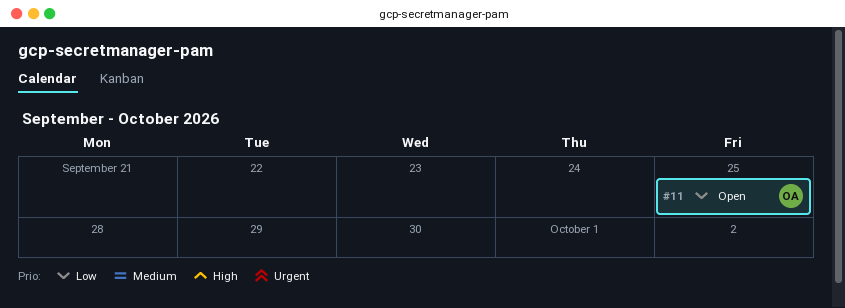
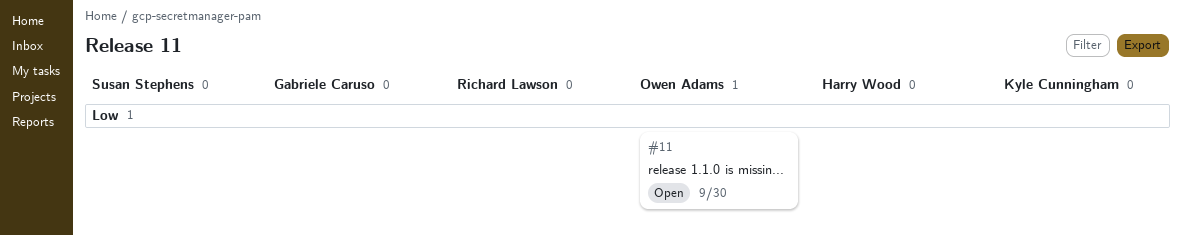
#11, due: Sep 25 -> Sep 30

